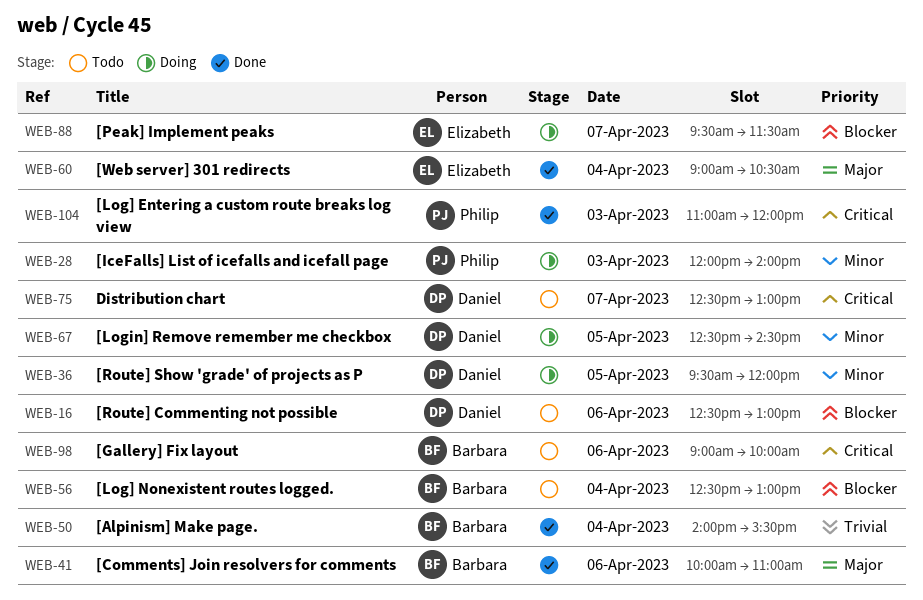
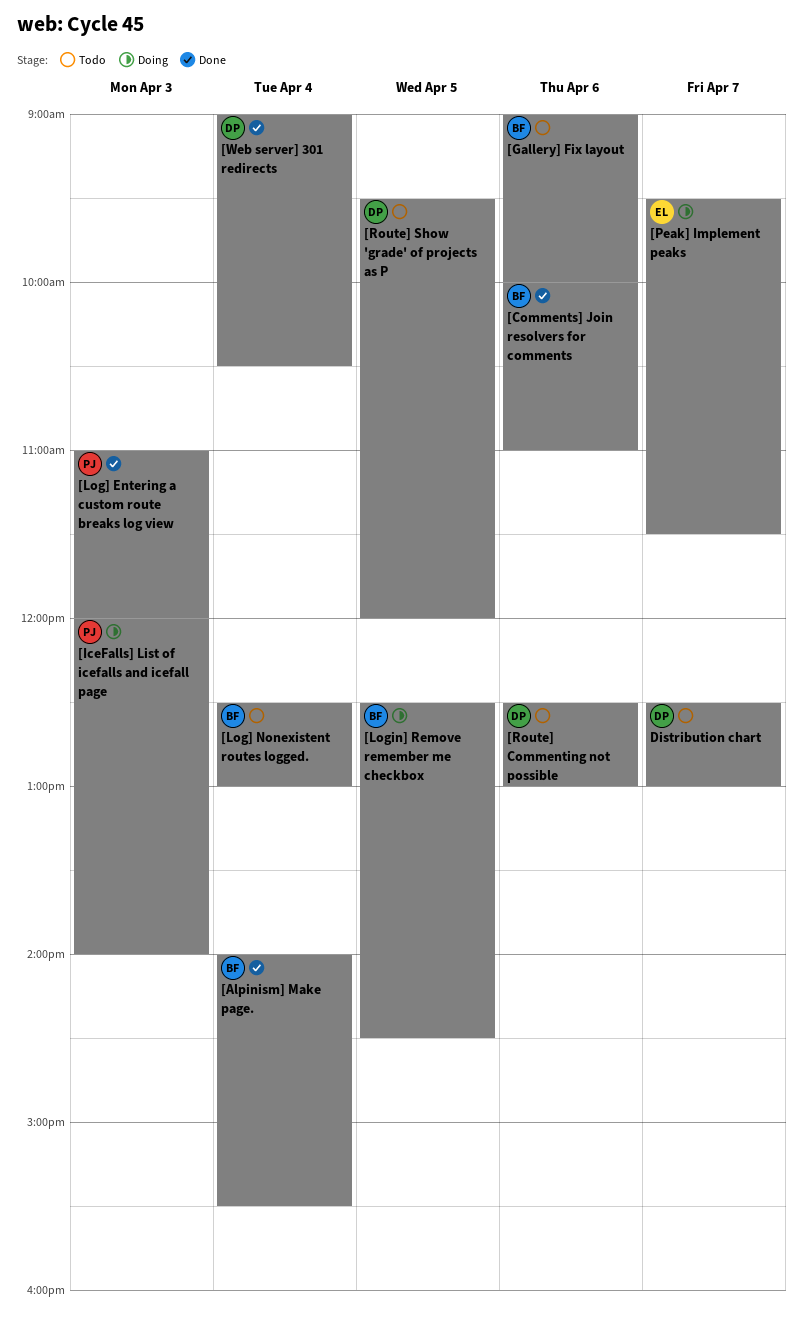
[Login] Remove remember me checkbox, owner: Daniel -> Barbara
[Route] Show 'grade' of projects as P, status: Doing -> Todo
[Web server] 301 redirects, owner: Elizabeth -> Daniel

